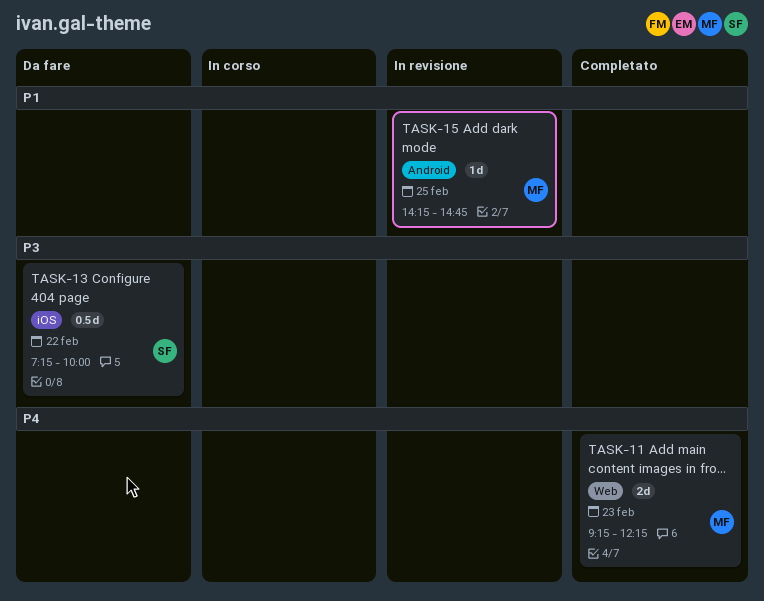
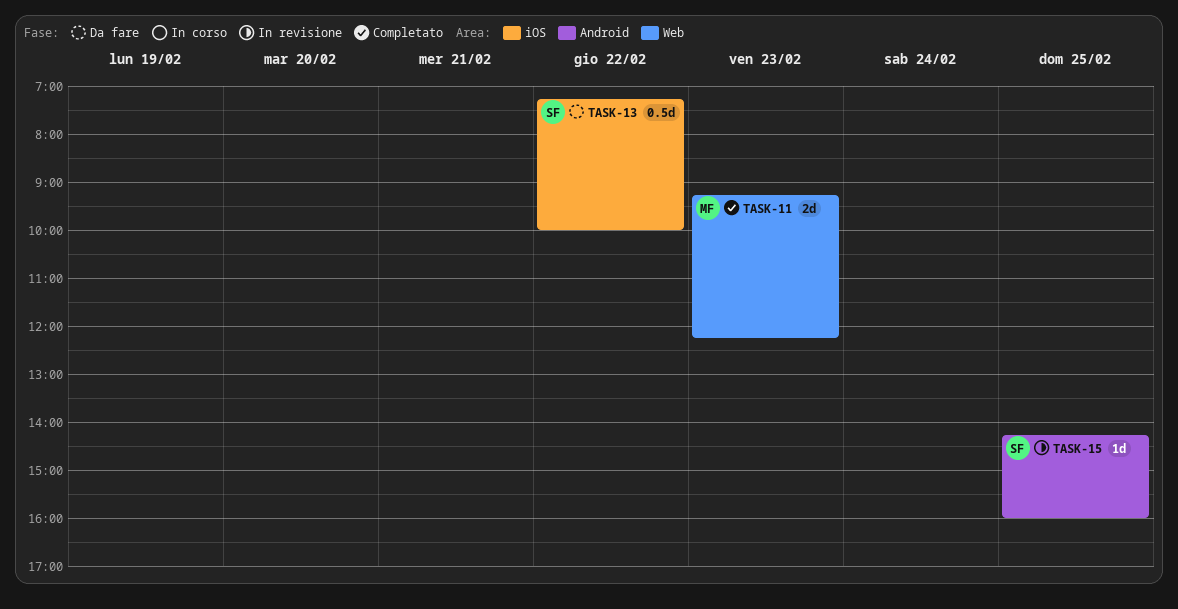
TASK-15, owner: MF -> SF
TASK-15, ends: 14:45 -> 16:00

